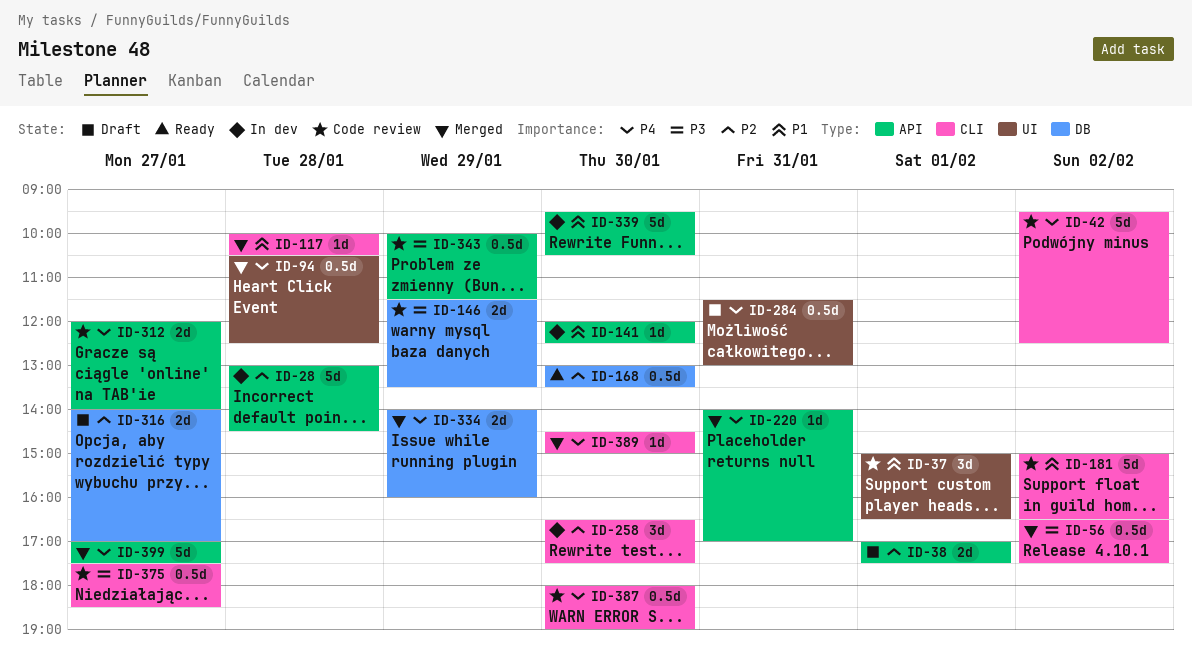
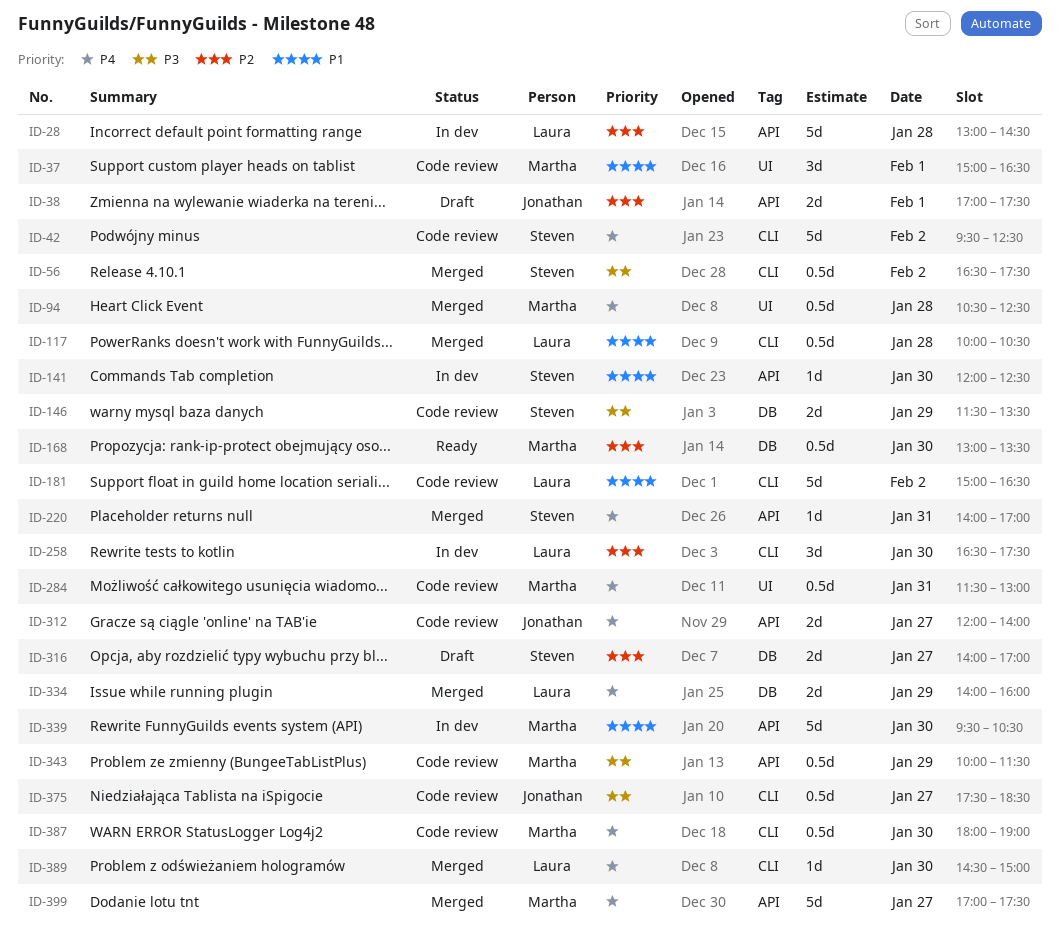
ID-117, estimate: 1d -> 0.5d
ID-284, status: Draft -> Code review

